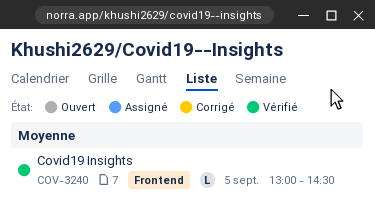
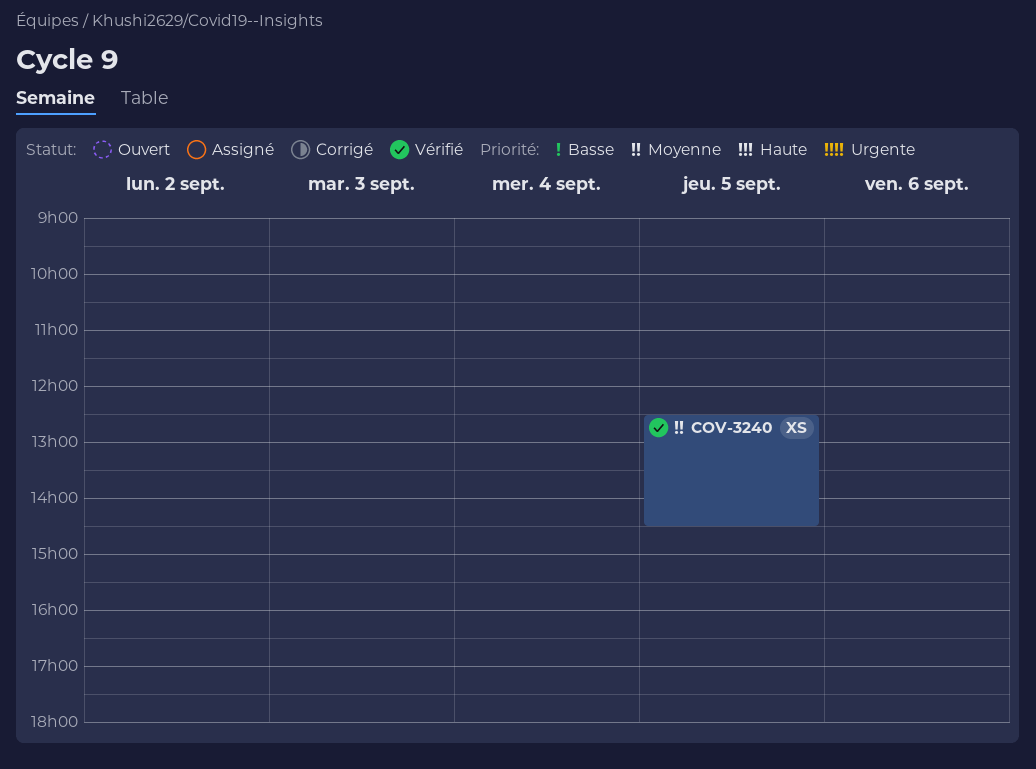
COV-3240, estimate: L -> XS
COV-3240, begins: 13:00 -> 12:30

